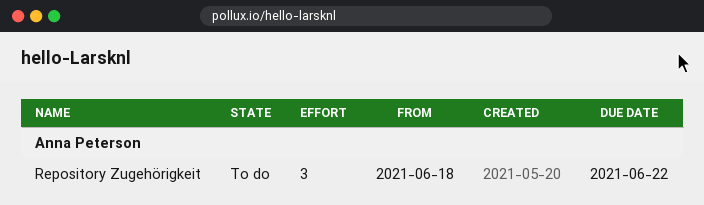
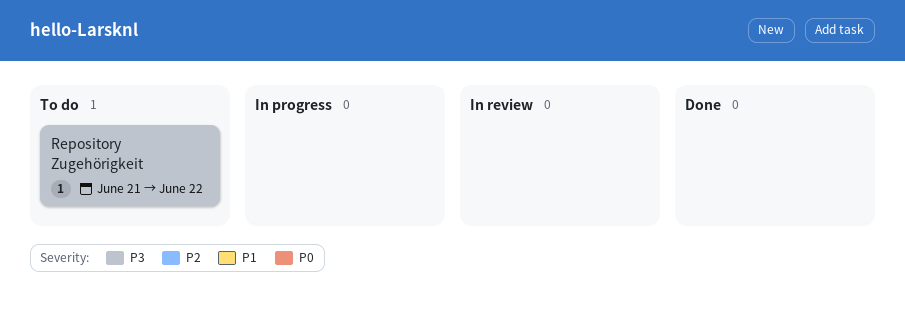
Repository Zugehörigkeit, estimate: 3 -> 1
Repository Zugehörigkeit, start: Jun 18 -> Jun 21

